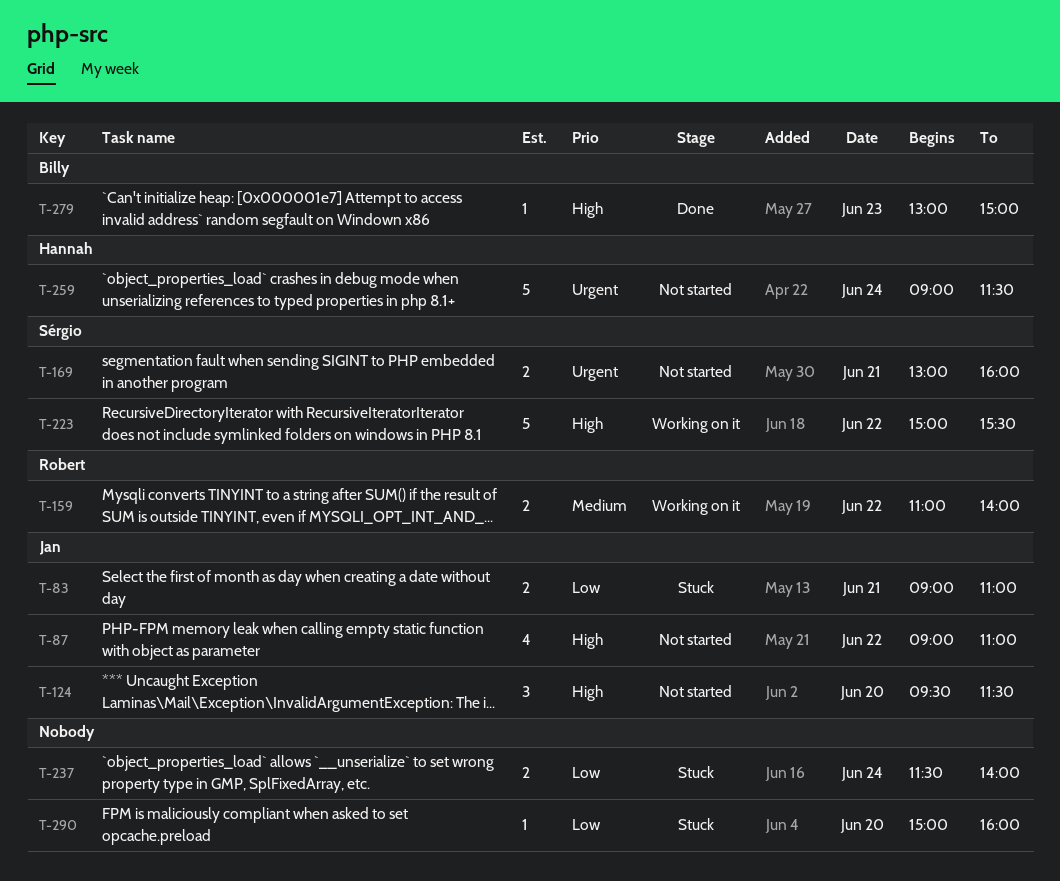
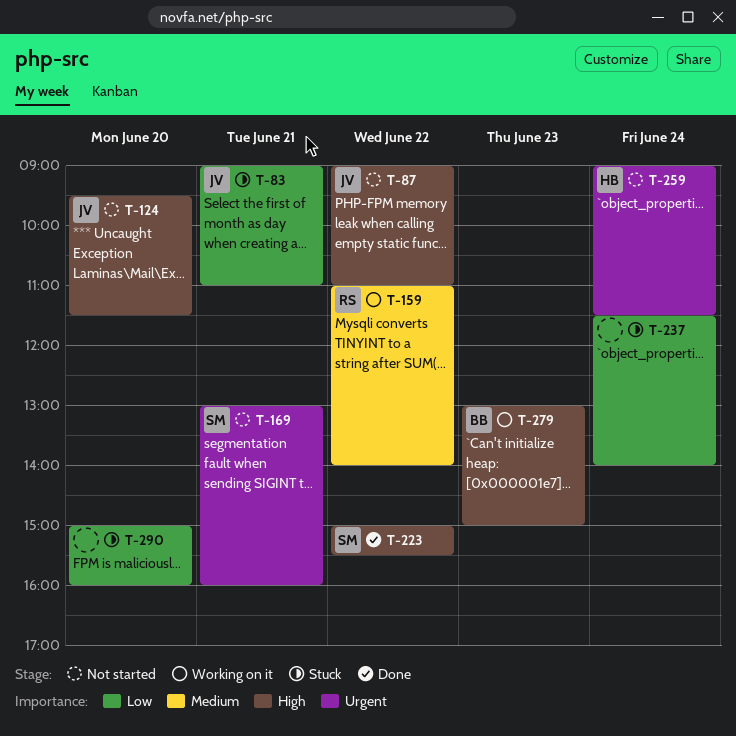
T-223, status: Working on it -> Done
T-279, status: Done -> Working on it

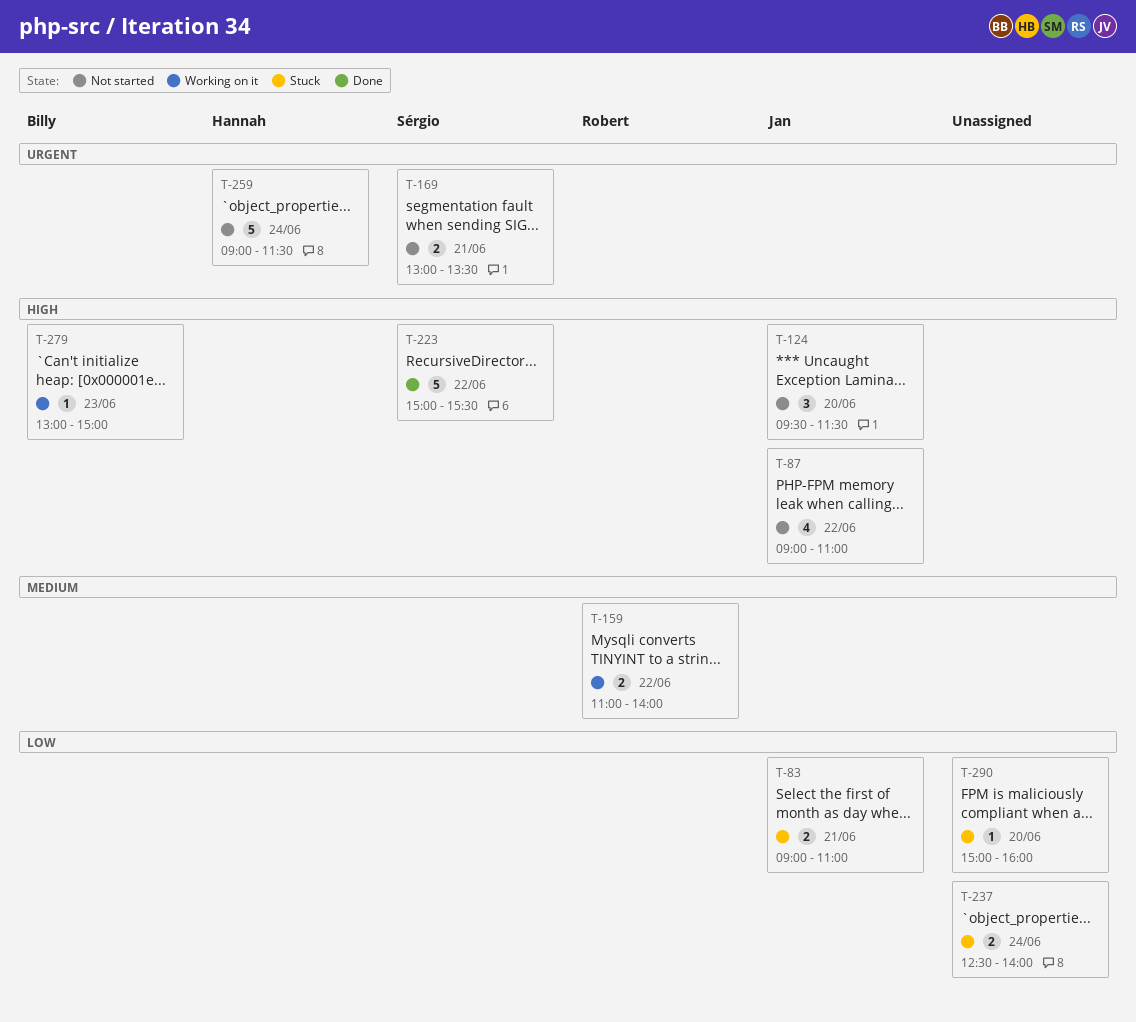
T-169, ends: 16:00 -> 13:30
T-237, begins: 11:30 -> 12:30

